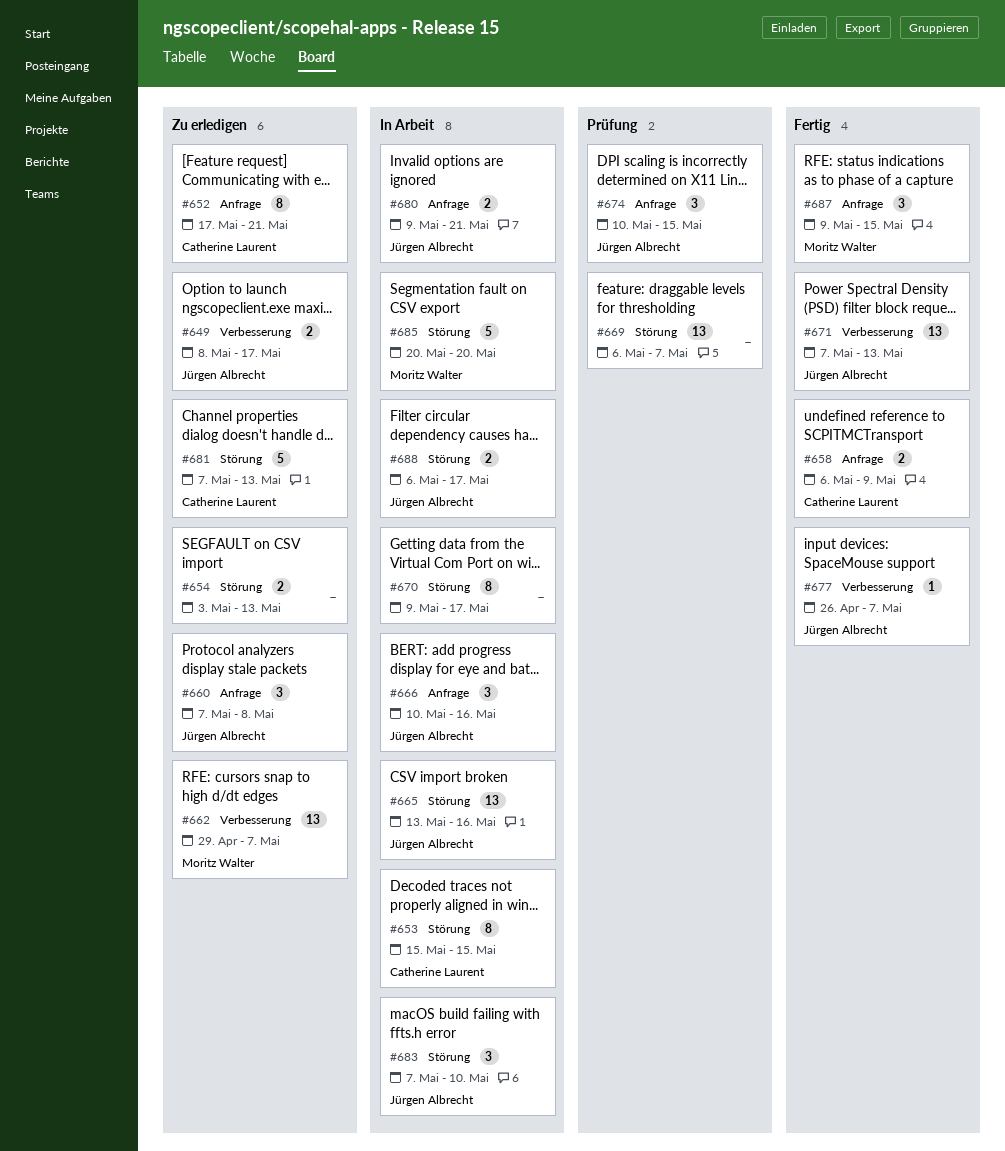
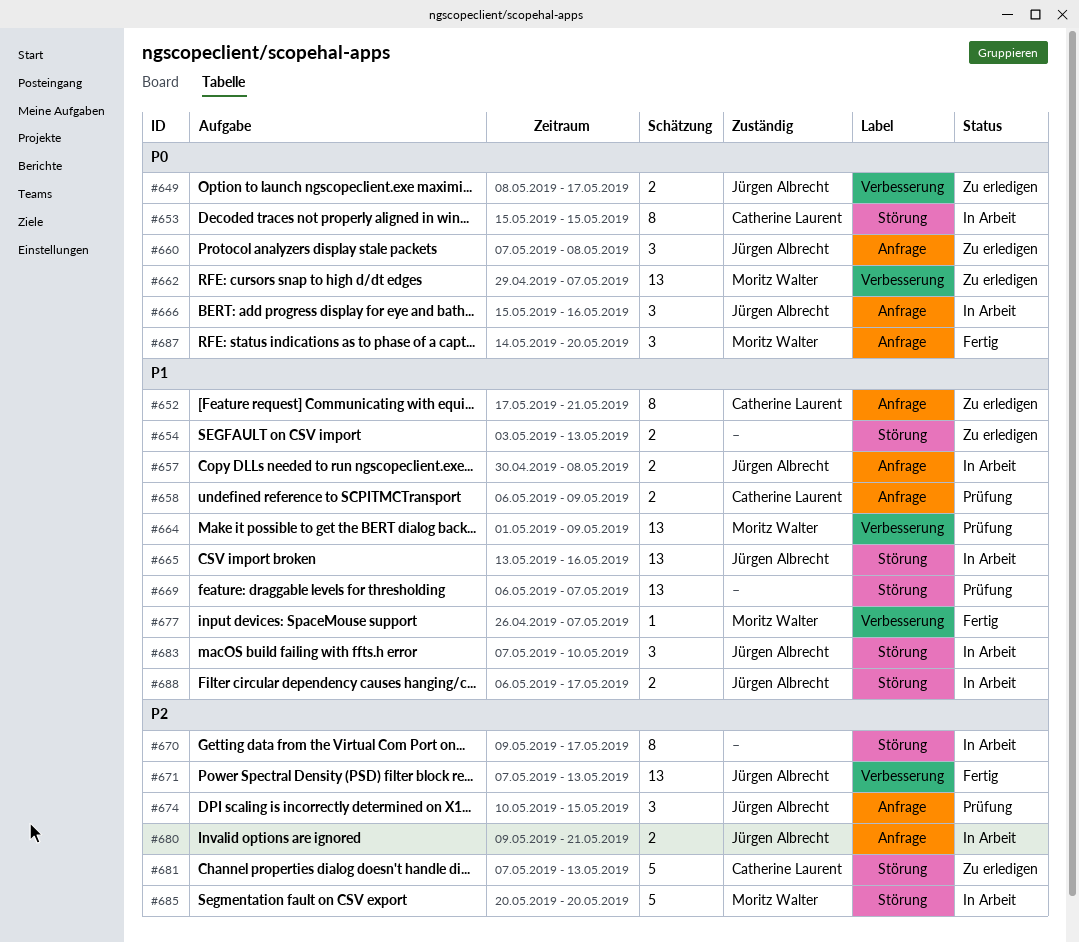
#657: none -> present
#658, status: Fertig -> Prüfung
#664: none -> present
#666, start: May 10 -> May 15
#677, owner: Jürgen Albrecht -> Moritz Walter
#687, start: May 9 -> May 14
#687, due: May 15 -> May 20

